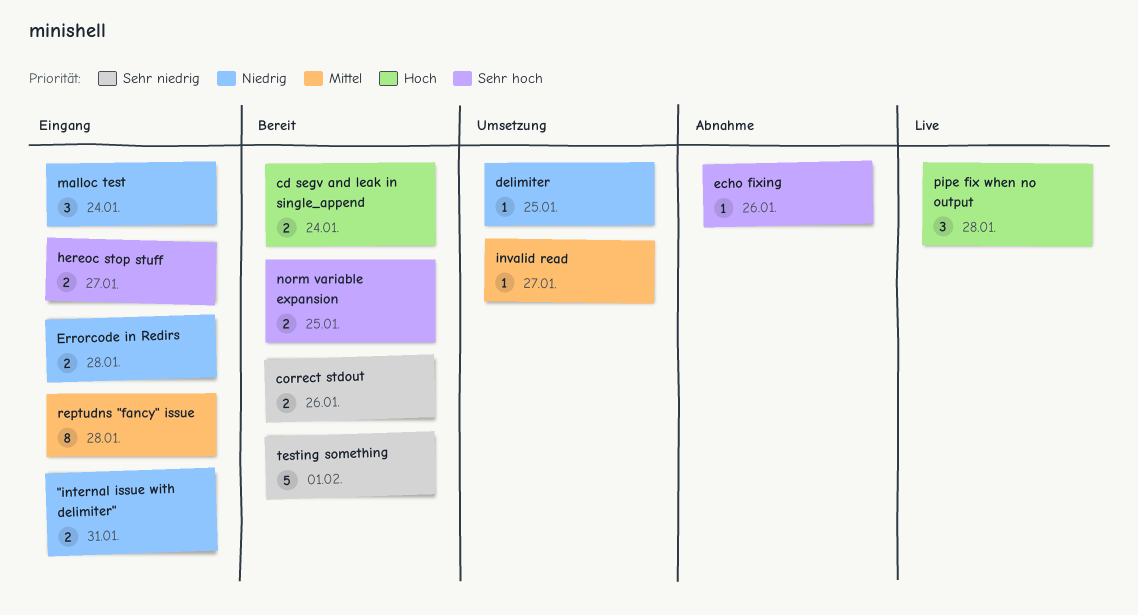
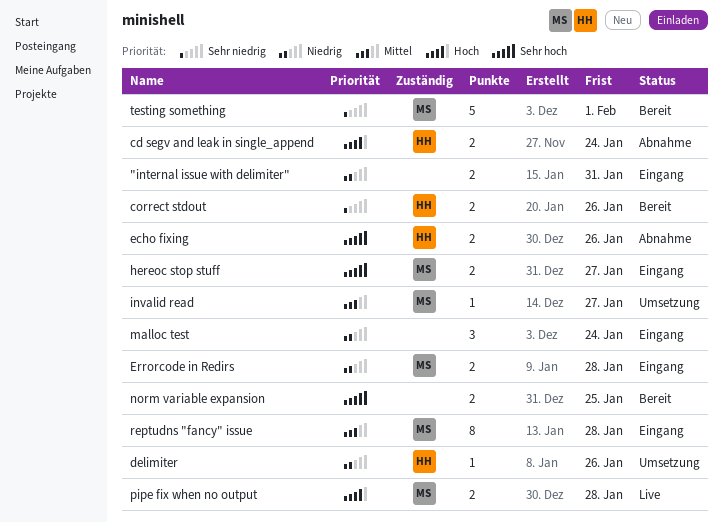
cd segv and leak in single_append, status: Bereit -> Abnahme
delimiter, due: Jan 25 -> Jan 26
echo fixing, estimate: 1 -> 2
pipe fix when no output, estimate: 3 -> 2

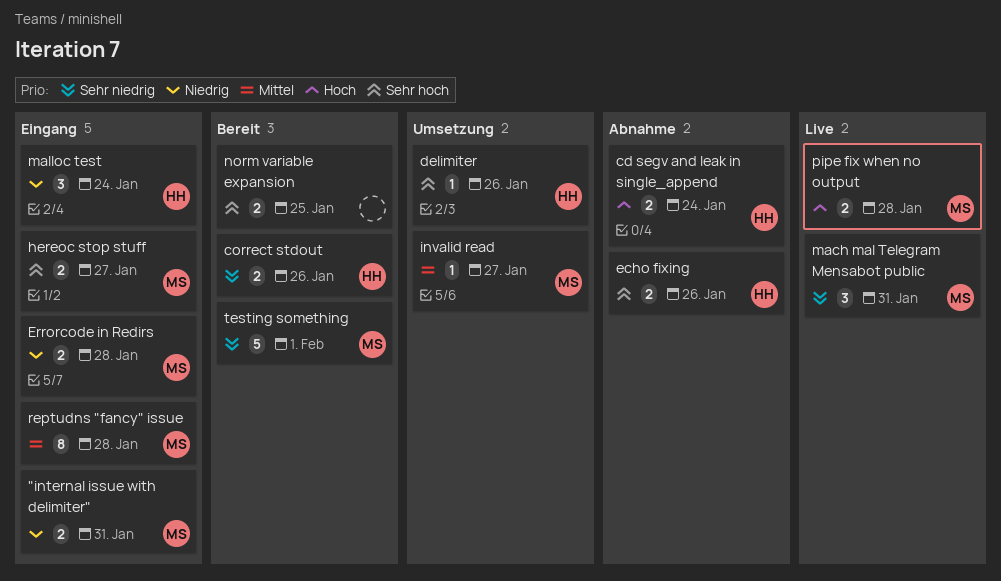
"internal issue with delimiter", owner: none -> MS
delimiter, priority: Niedrig -> Sehr hoch
mach mal Telegram Mensabot public: none -> present
malloc test, owner: none -> HH

